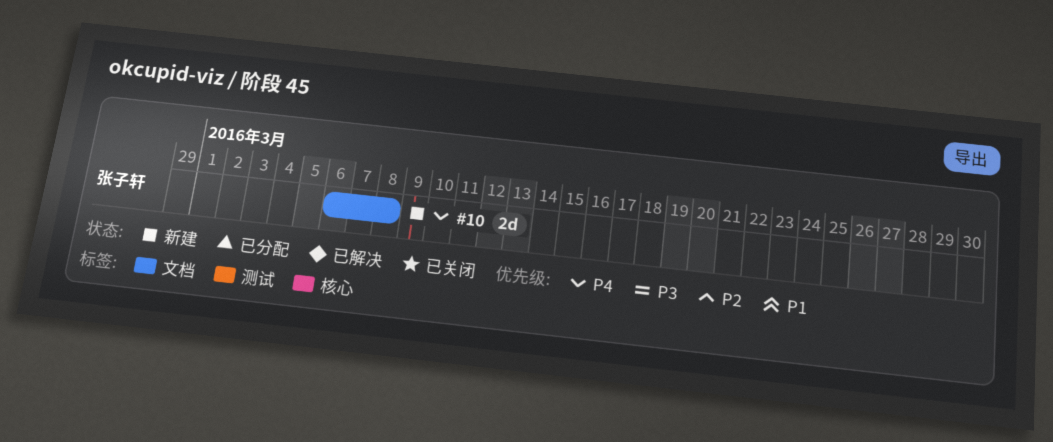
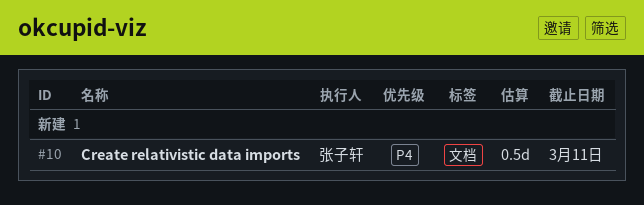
#10, estimate: 2d -> 0.5d
#10, due: Mar 8 -> Mar 11

